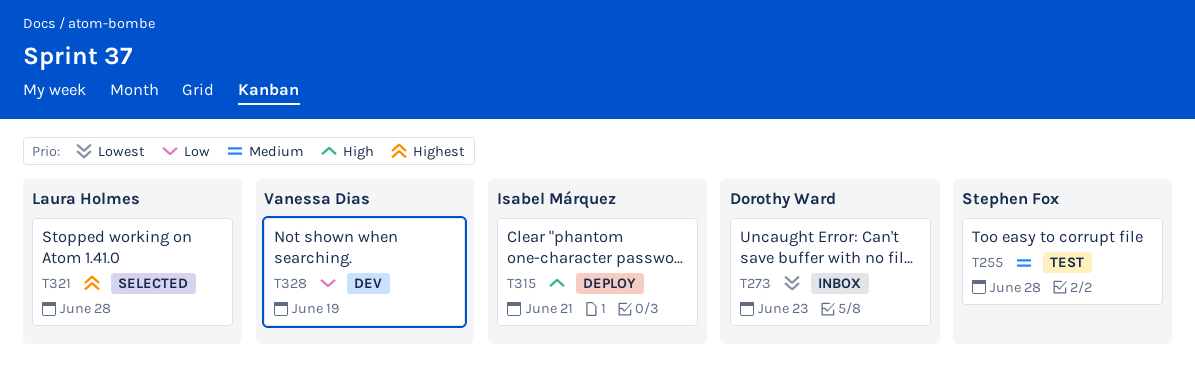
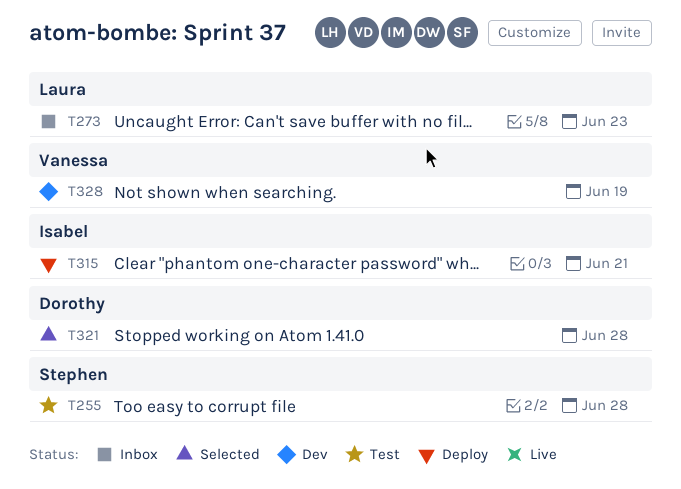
T273, owner: Dorothy Ward -> Laura Holmes
T321, owner: Laura Holmes -> Dorothy Ward

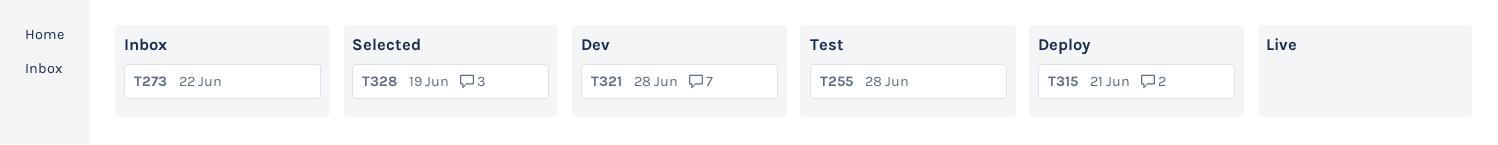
T273, due: Jun 23 -> Jun 22
T321, status: Selected -> Dev
T328, status: Dev -> Selected

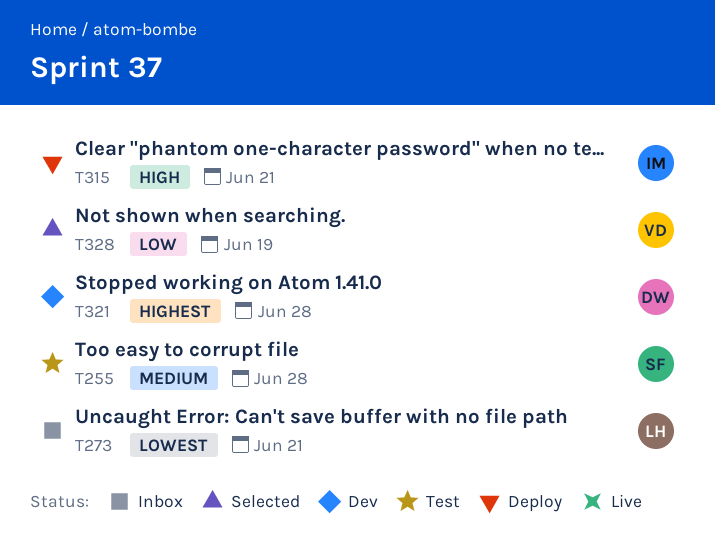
T273, due: Jun 22 -> Jun 21

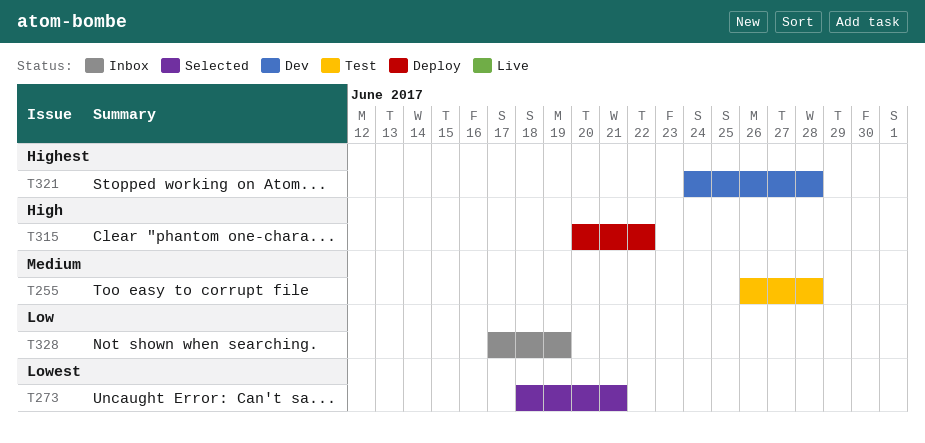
T273, status: Inbox -> Selected
T315, due: Jun 21 -> Jun 22
T328, status: Selected -> Inbox

